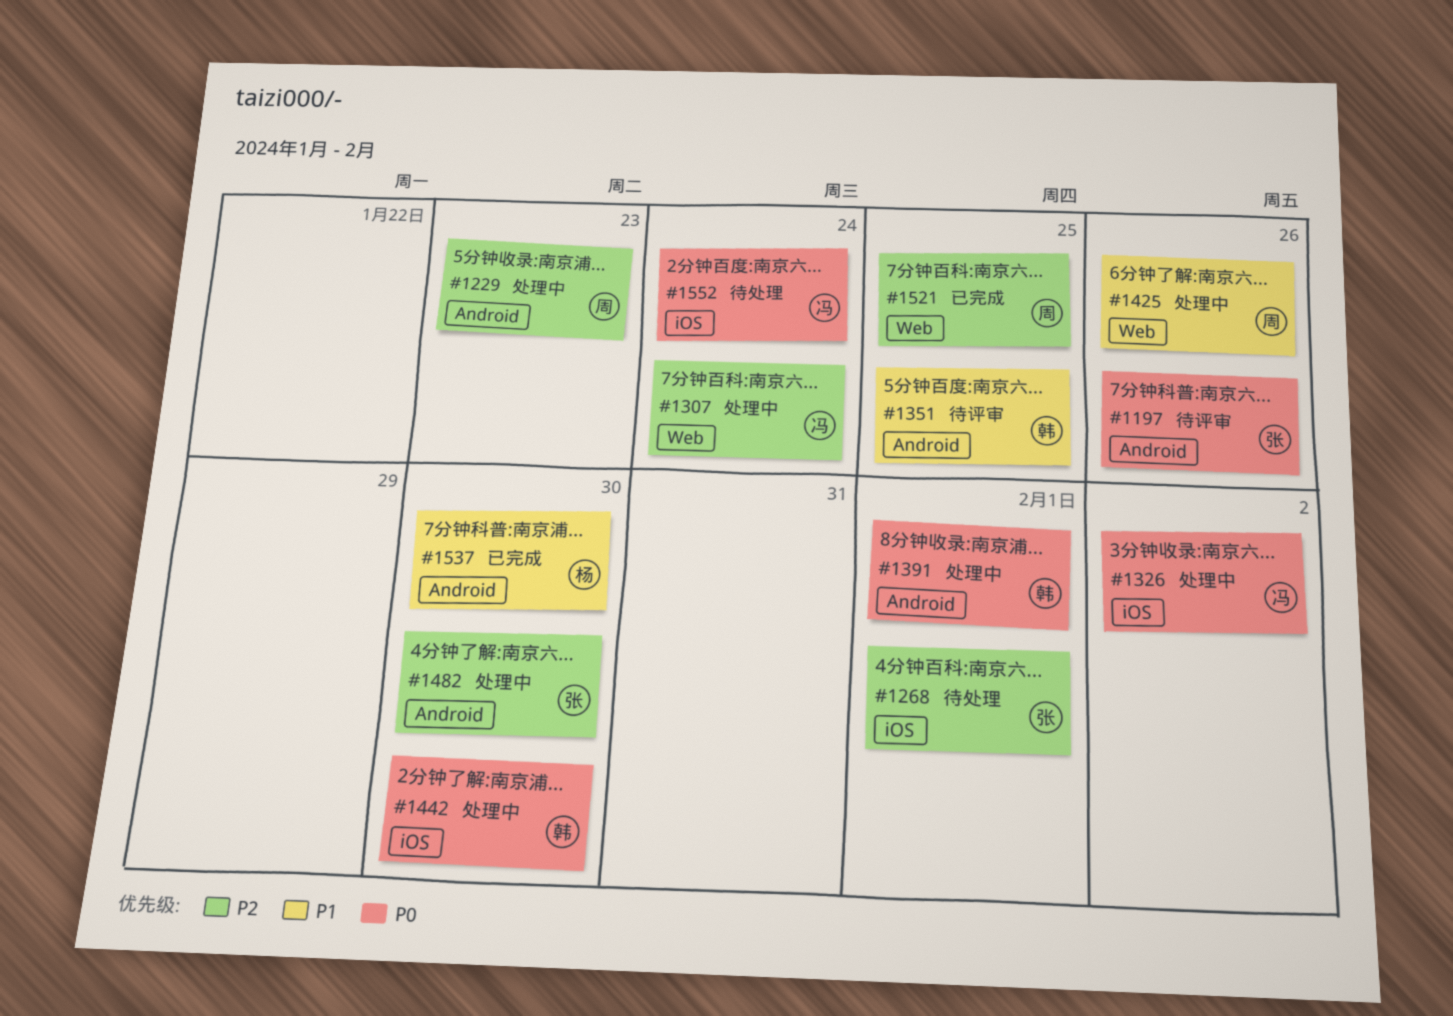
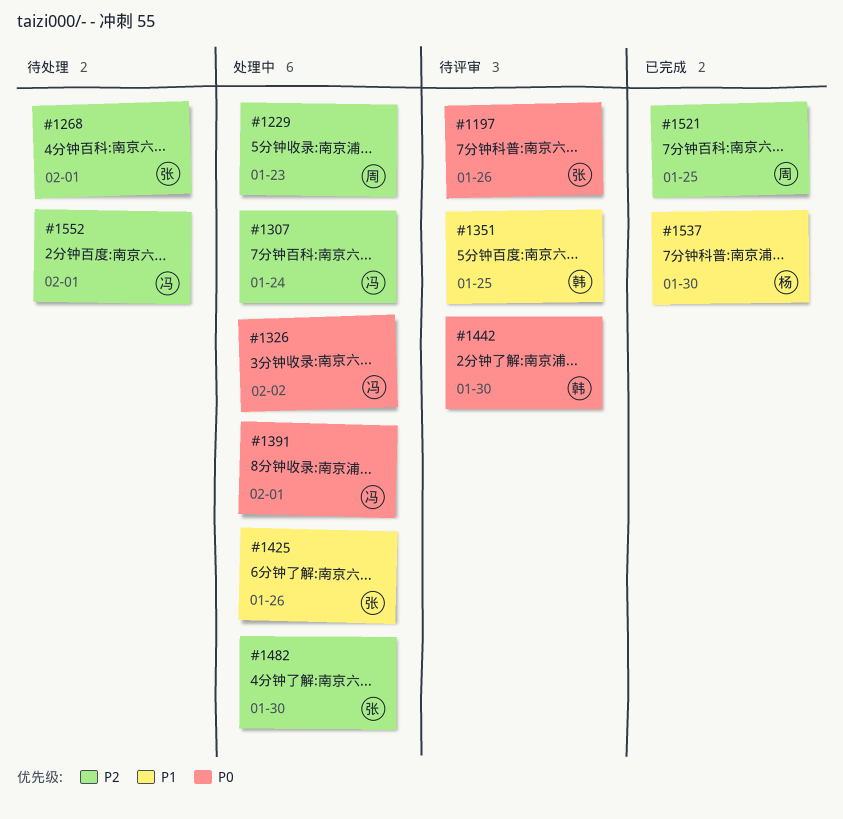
#1391, owner: 韩 -> 冯
#1425, owner: 周 -> 张
#1442, status: 处理中 -> 待评审
#1552, priority: P0 -> P2
#1552, due: Jan 24 -> Feb 1

